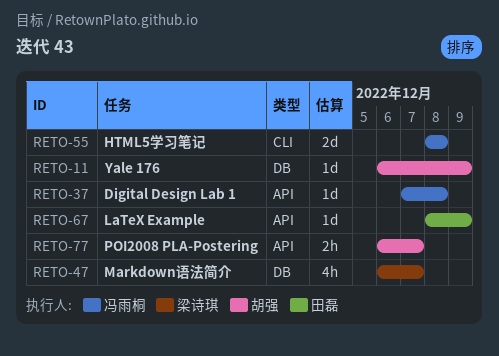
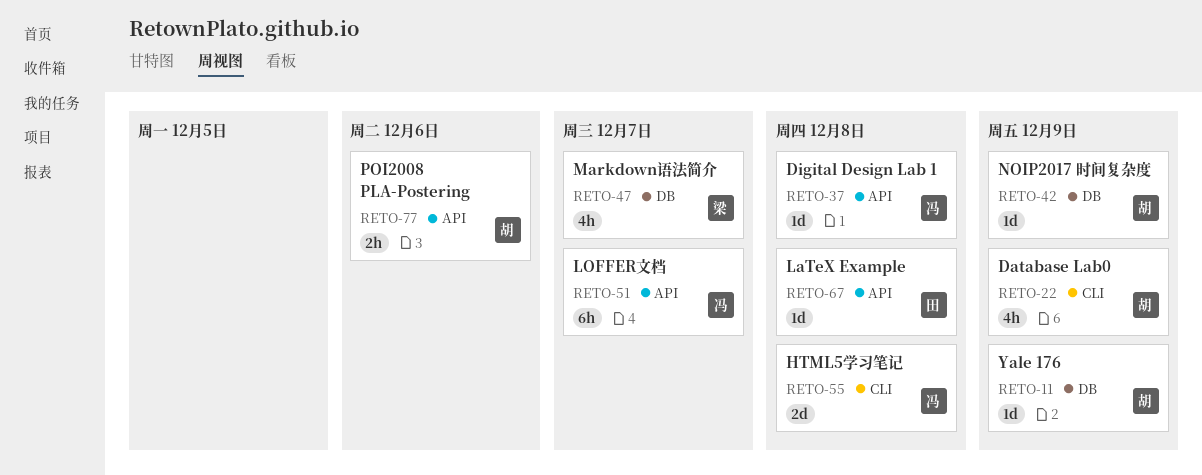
RETO-22: none -> present
RETO-42: none -> present
RETO-51: none -> present
RETO-67, due: Dec 9 -> Dec 8
RETO-77, due: Dec 7 -> Dec 6

